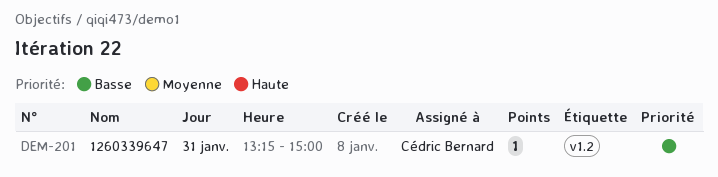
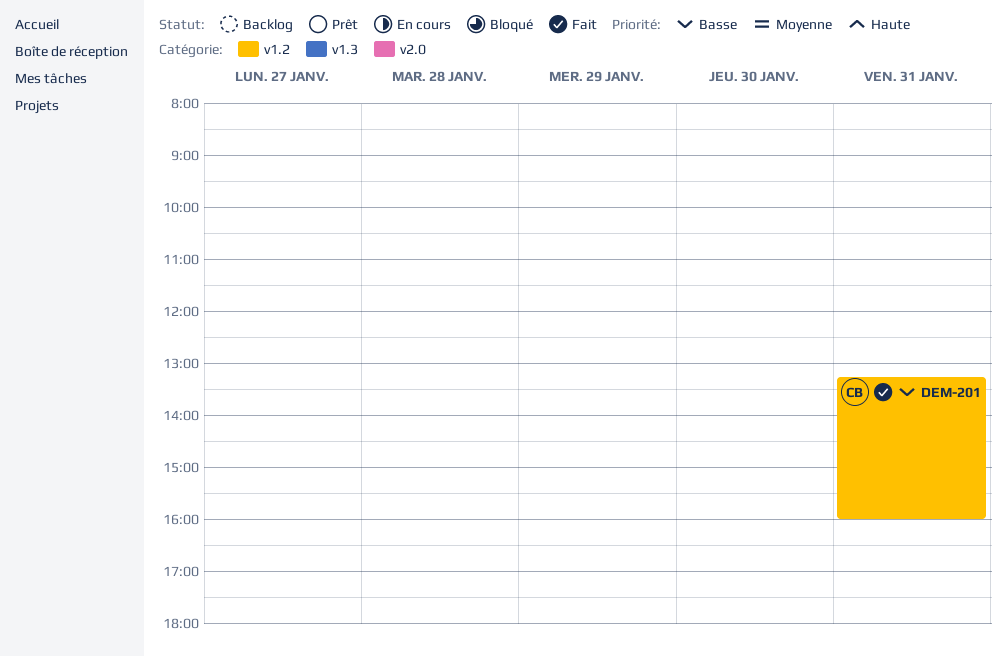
DEM-201, ends: 15:00 -> 16:00

